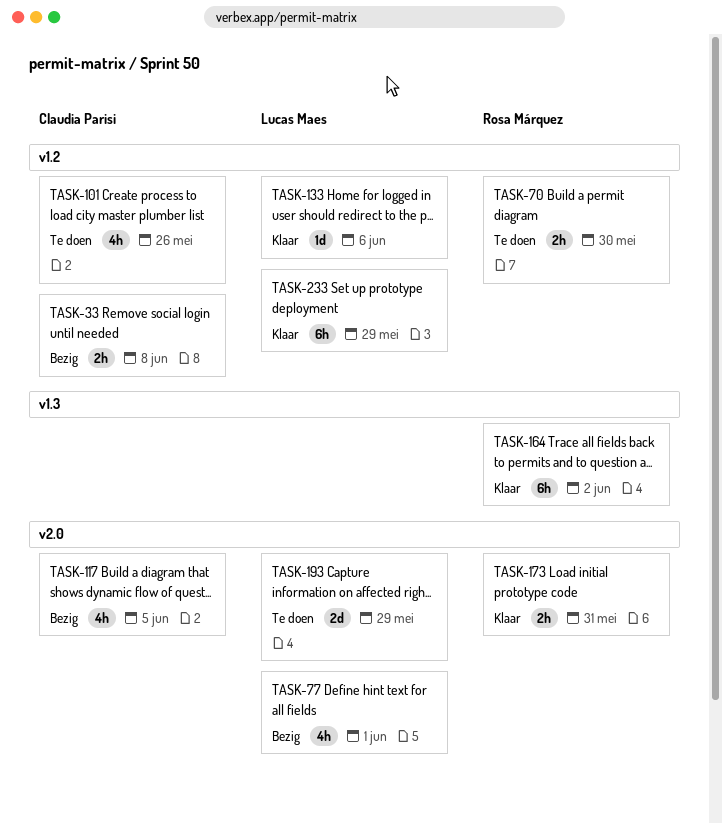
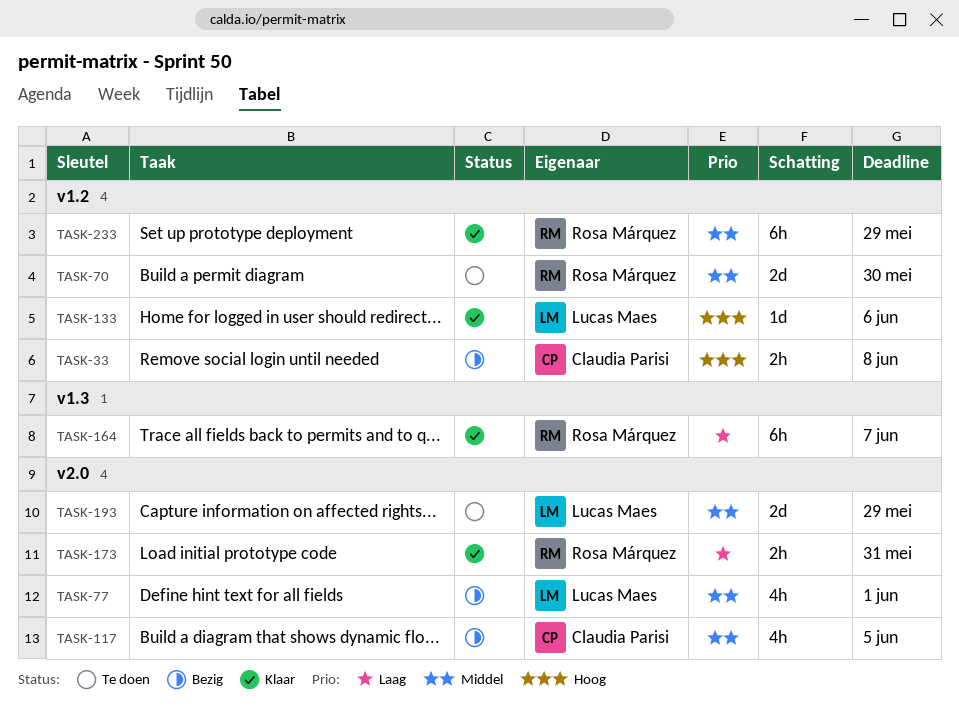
TASK-70, estimate: 2h -> 2d
TASK-101: present -> none
TASK-164, due: Jun 2 -> Jun 7
TASK-233, owner: Lucas Maes -> Rosa Márquez

